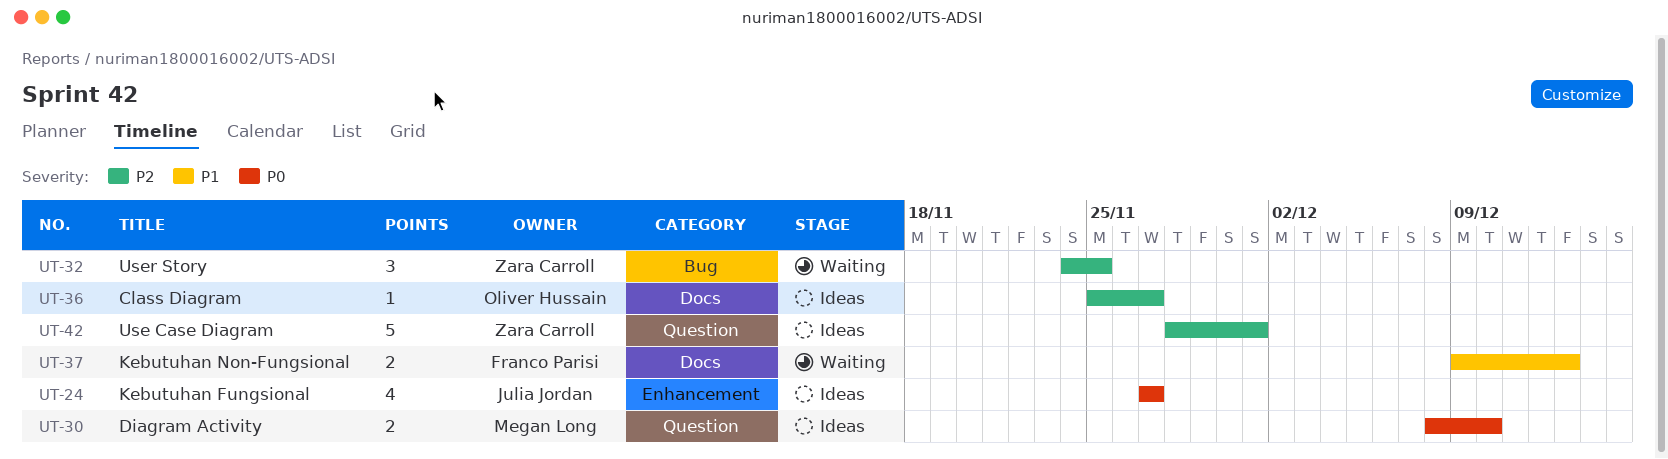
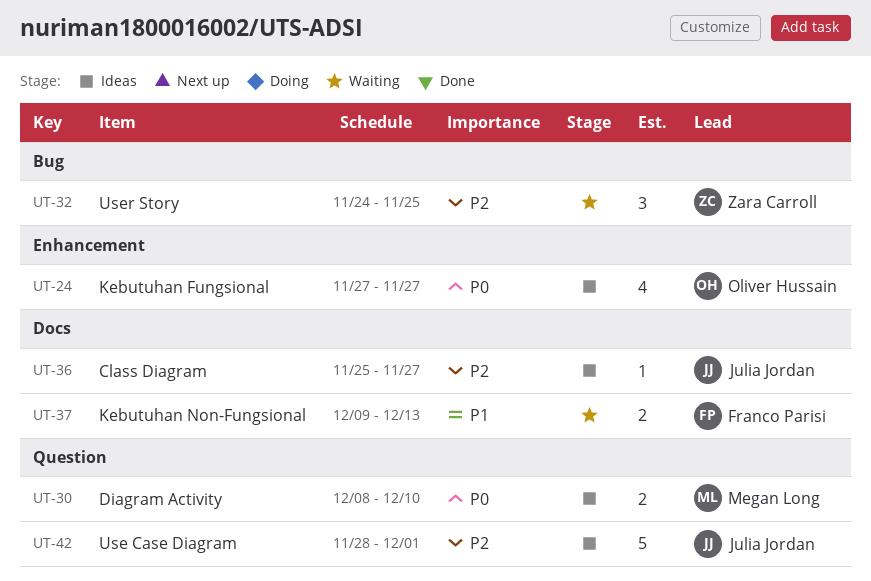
UT-24, owner: Julia Jordan -> Oliver Hussain
UT-36, owner: Oliver Hussain -> Julia Jordan
UT-42, owner: Zara Carroll -> Julia Jordan

